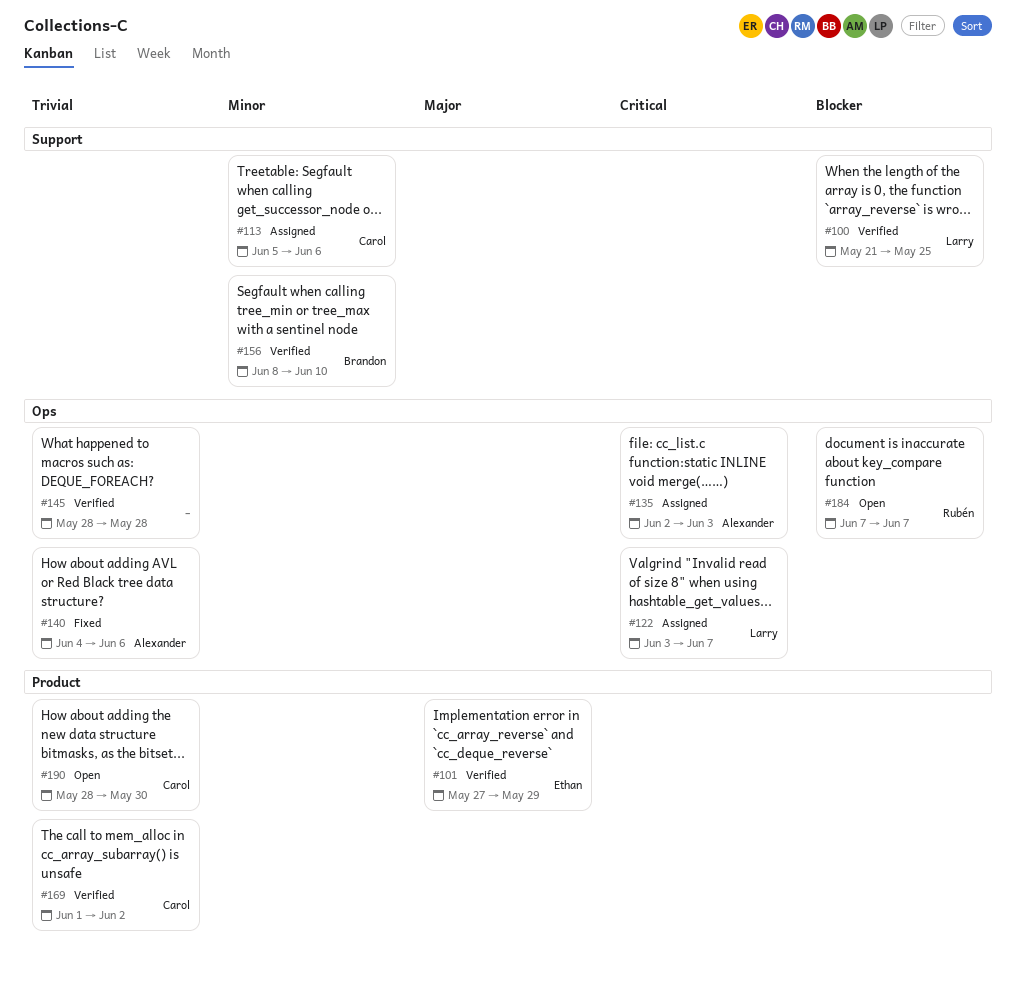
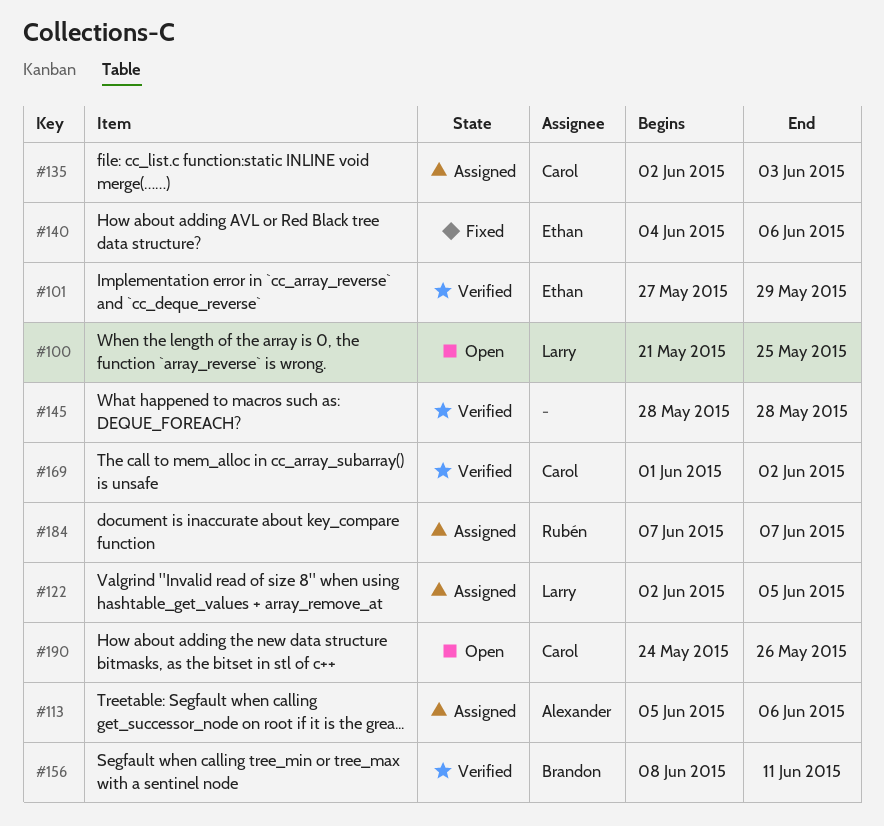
#100, status: Verified -> Open
#113, owner: Carol -> Alexander
#122, start: Jun 3 -> Jun 2
#122, due: Jun 7 -> Jun 5
#135, owner: Alexander -> Carol
#140, owner: Alexander -> Ethan
#156, due: Jun 10 -> Jun 11
#184, status: Open -> Assigned
#190, start: May 28 -> May 24
#190, due: May 30 -> May 26

